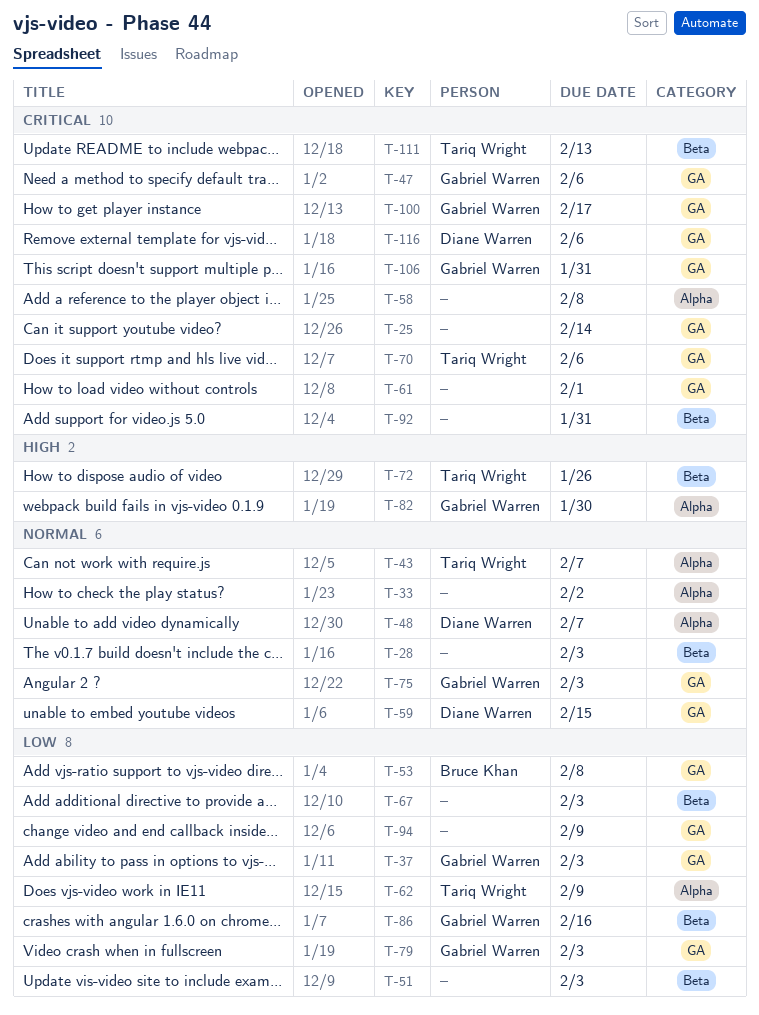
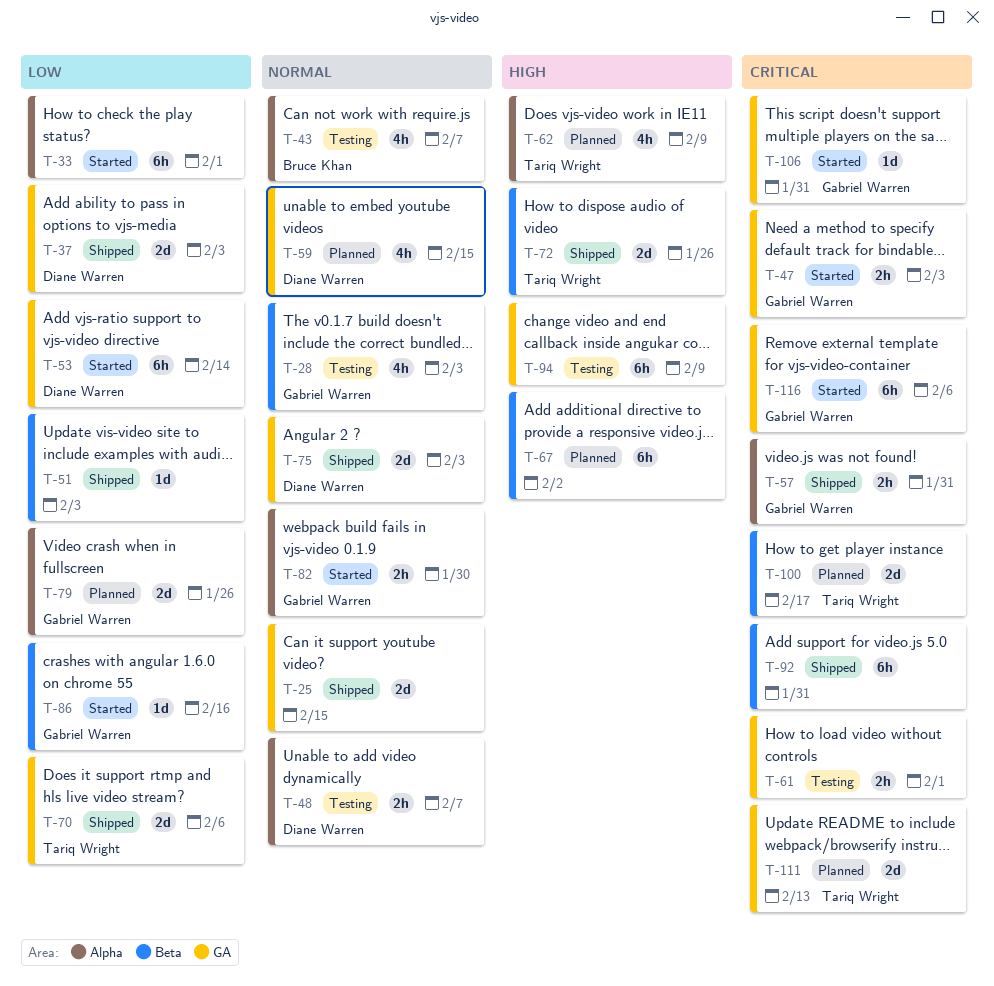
T-25, priority: Critical -> Normal
T-25, due: Feb 14 -> Feb 15
T-28, owner: none -> Gabriel Warren
T-33, priority: Normal -> Low
T-33, due: Feb 2 -> Feb 1
T-37, owner: Gabriel Warren -> Diane Warren
T-43, owner: Tariq Wright -> Bruce Khan
T-47, due: Feb 6 -> Feb 3
T-53, owner: Bruce Khan -> Diane Warren
T-53, due: Feb 8 -> Feb 14
T-57: none -> present
T-58: present -> none
T-62, priority: Low -> High
T-67, priority: Low -> High
T-67, due: Feb 3 -> Feb 2
T-70, priority: Critical -> Low
T-75, owner: Gabriel Warren -> Diane Warren
T-79, label: GA -> Alpha
T-79, due: Feb 3 -> Jan 26
T-82, priority: High -> Normal
T-94, priority: Low -> High
T-100, owner: Gabriel Warren -> Tariq Wright
T-100, label: GA -> Beta
T-111, label: Beta -> GA
T-116, owner: Diane Warren -> Gabriel Warren

